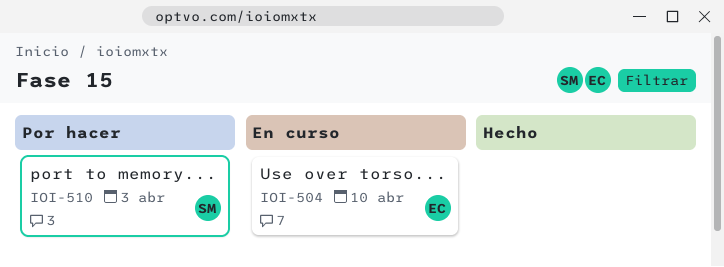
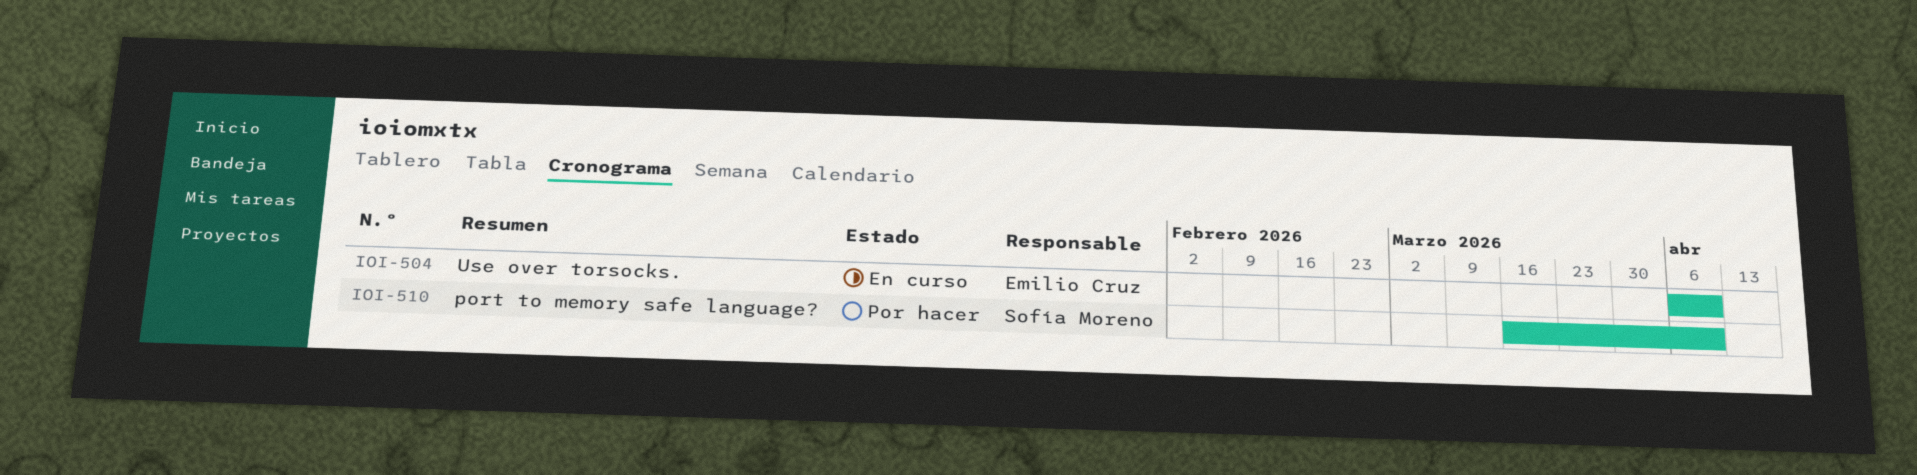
IOI-510, due: Apr 3 -> Apr 10

